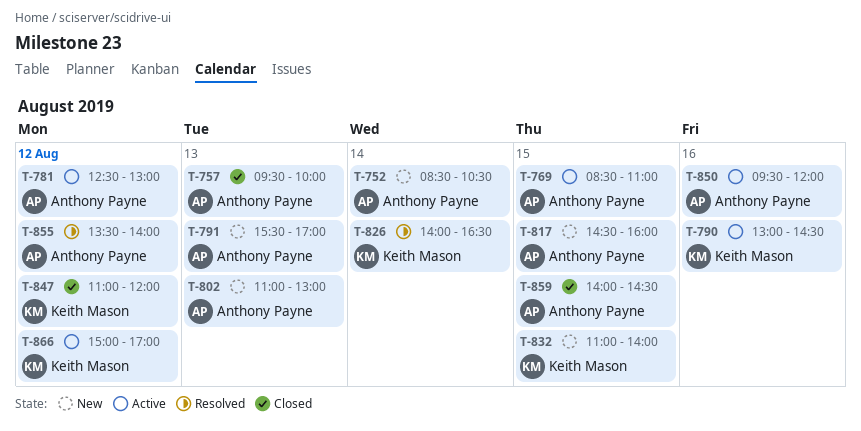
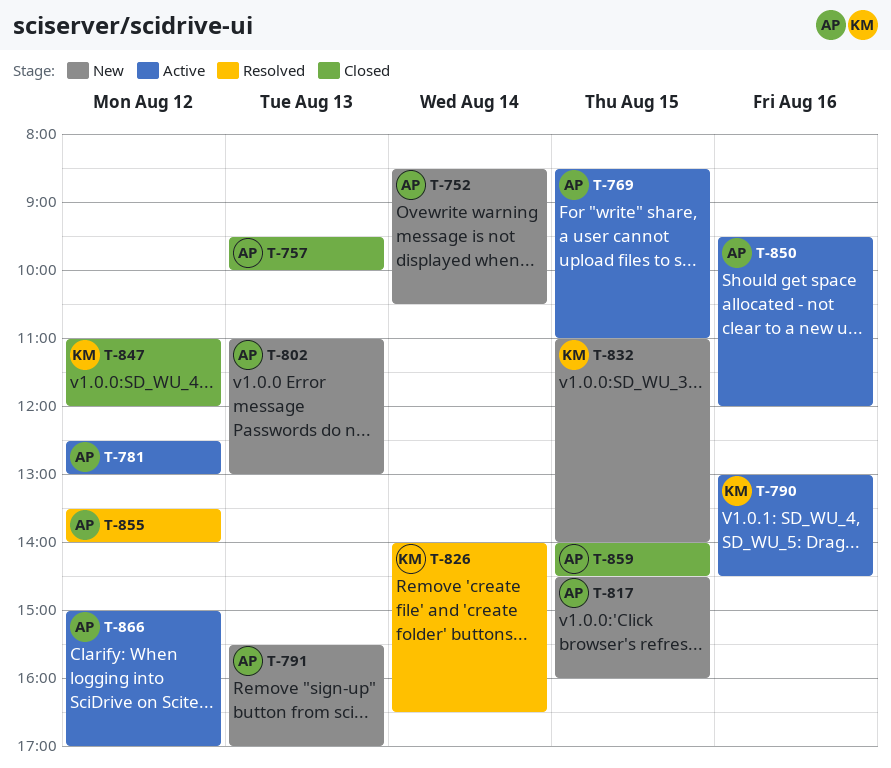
T-866, owner: Keith Mason -> Anthony Payne

